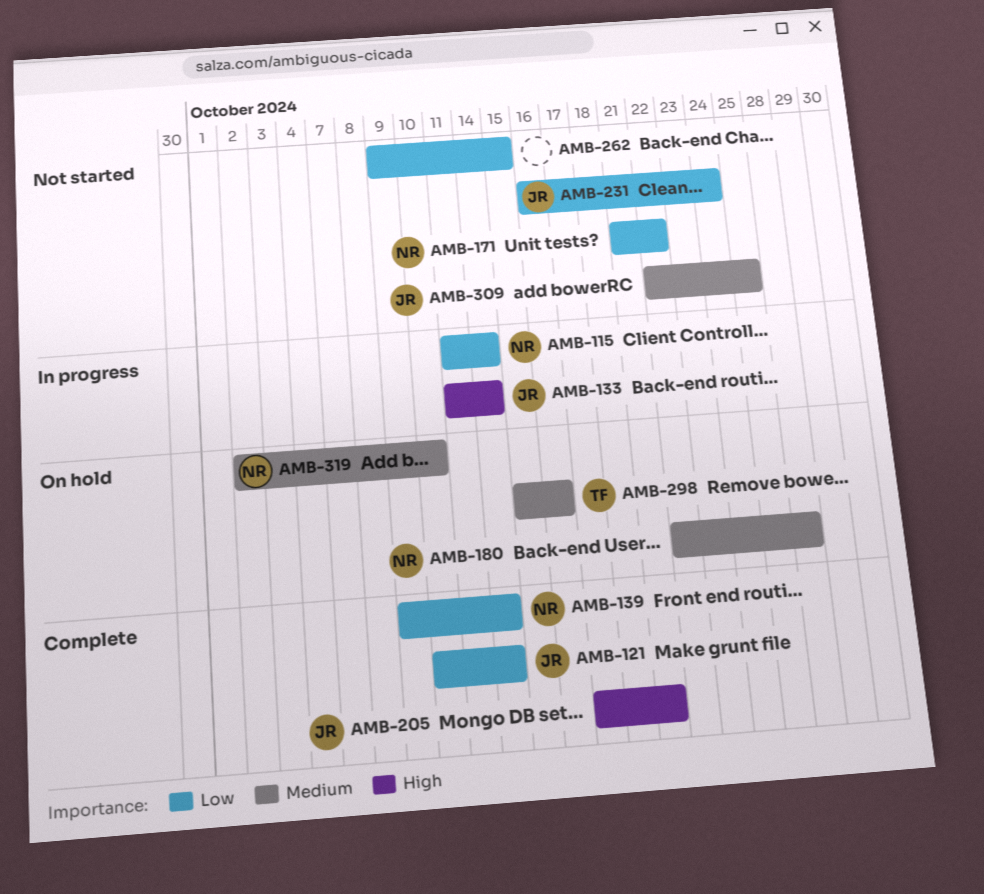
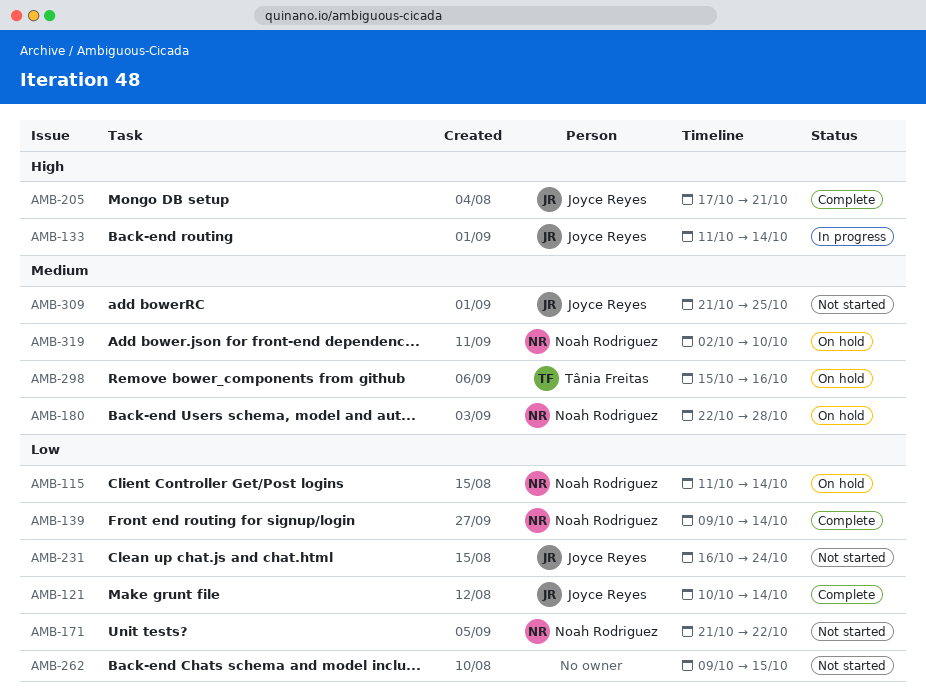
AMB-115, status: In progress -> On hold
AMB-309, start: Oct 22 -> Oct 21

